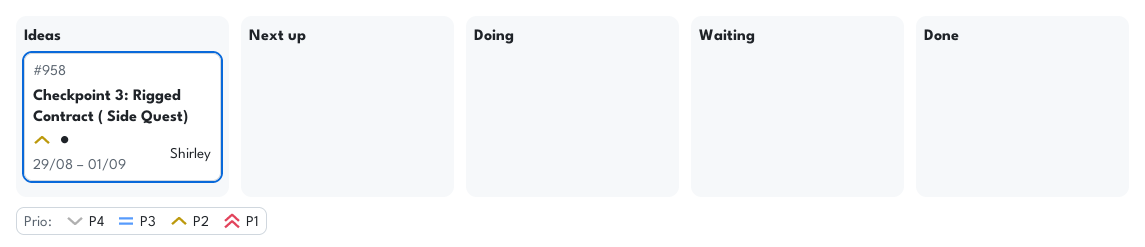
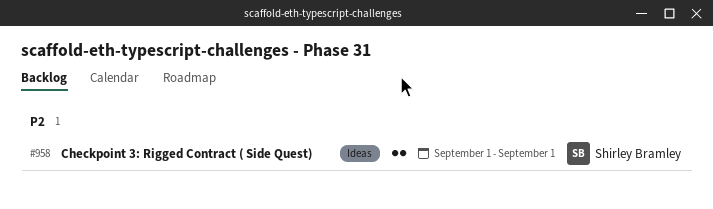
#958, estimate: 1 -> 2
#958, start: Aug 29 -> Sep 1

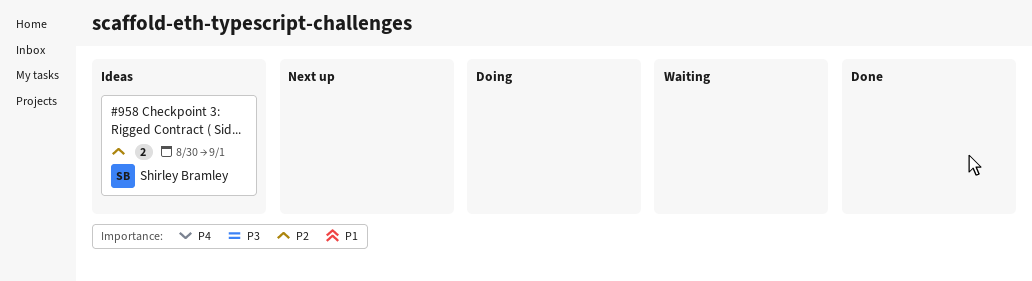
#958, start: Sep 1 -> Aug 30

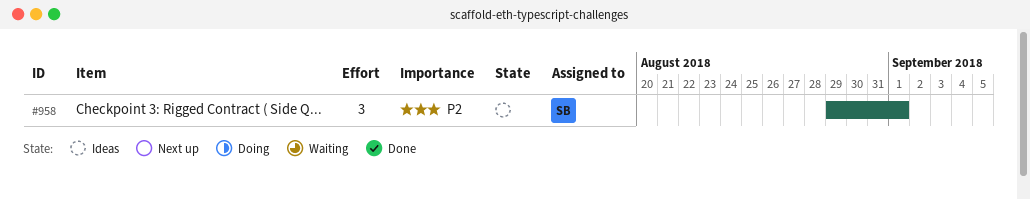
#958, estimate: 2 -> 3
#958, start: Aug 30 -> Aug 29

